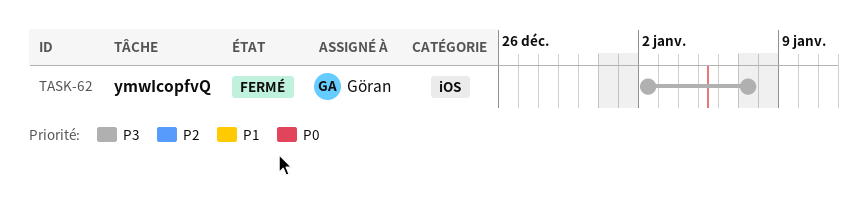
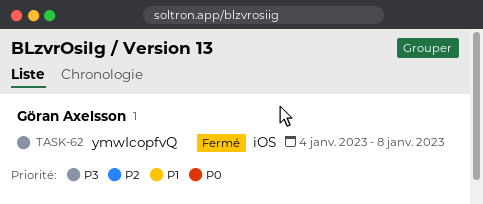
TASK-62, start: Jan 2 -> Jan 4
TASK-62, due: Jan 7 -> Jan 8

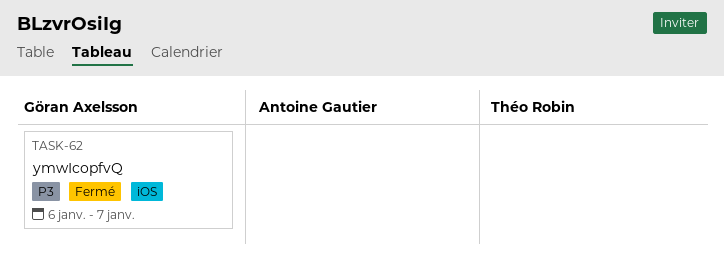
TASK-62, start: Jan 4 -> Jan 6
TASK-62, due: Jan 8 -> Jan 7

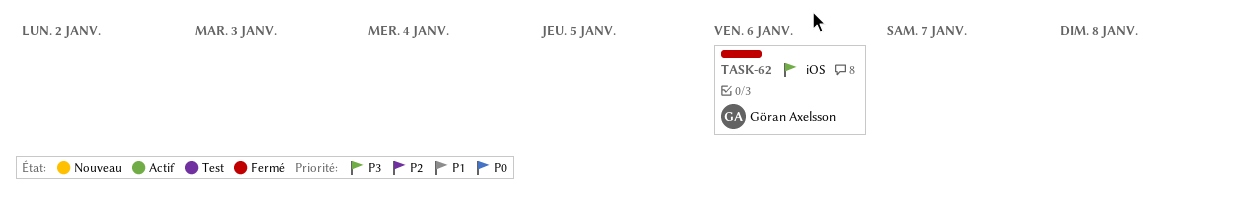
TASK-62, due: Jan 7 -> Jan 6

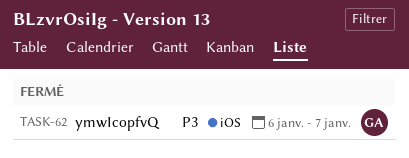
TASK-62, due: Jan 6 -> Jan 7

